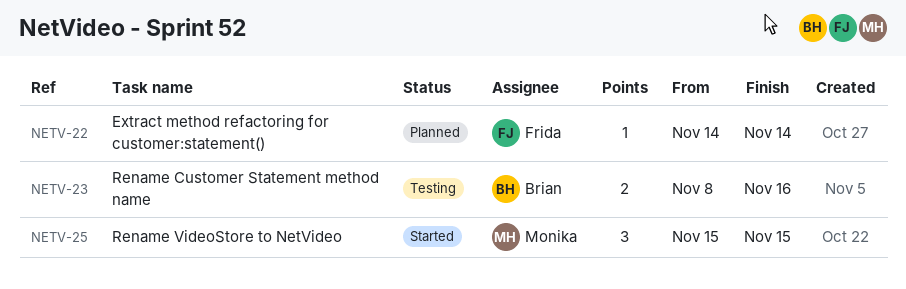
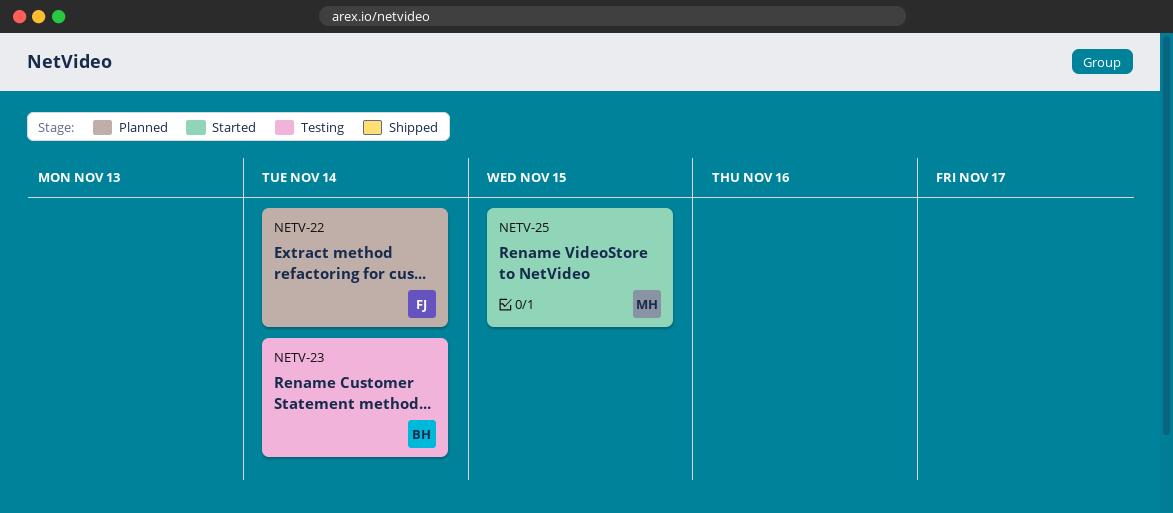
NETV-23, due: Nov 16 -> Nov 14

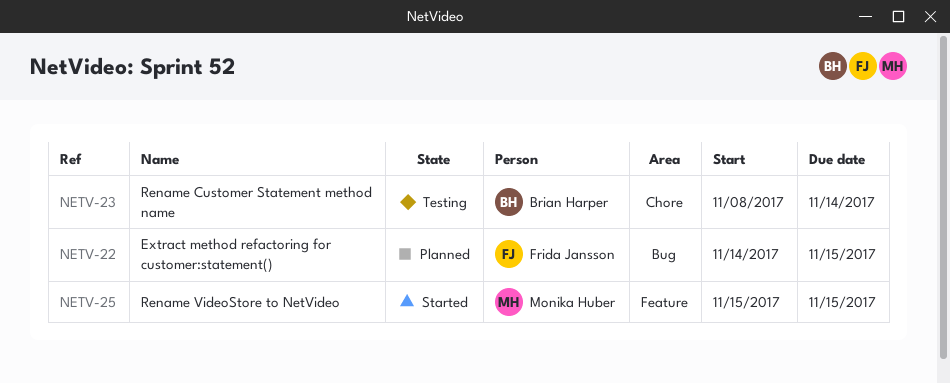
NETV-22, due: Nov 14 -> Nov 15

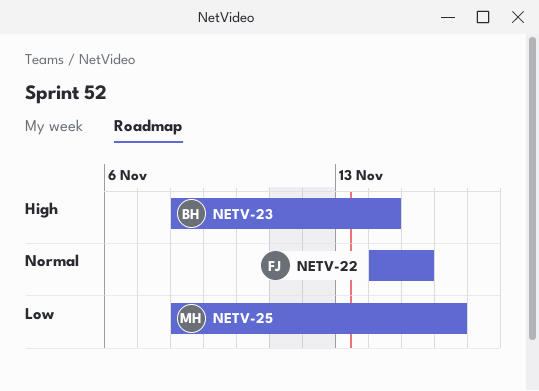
NETV-25, start: Nov 15 -> Nov 8
NETV-25, due: Nov 15 -> Nov 16

